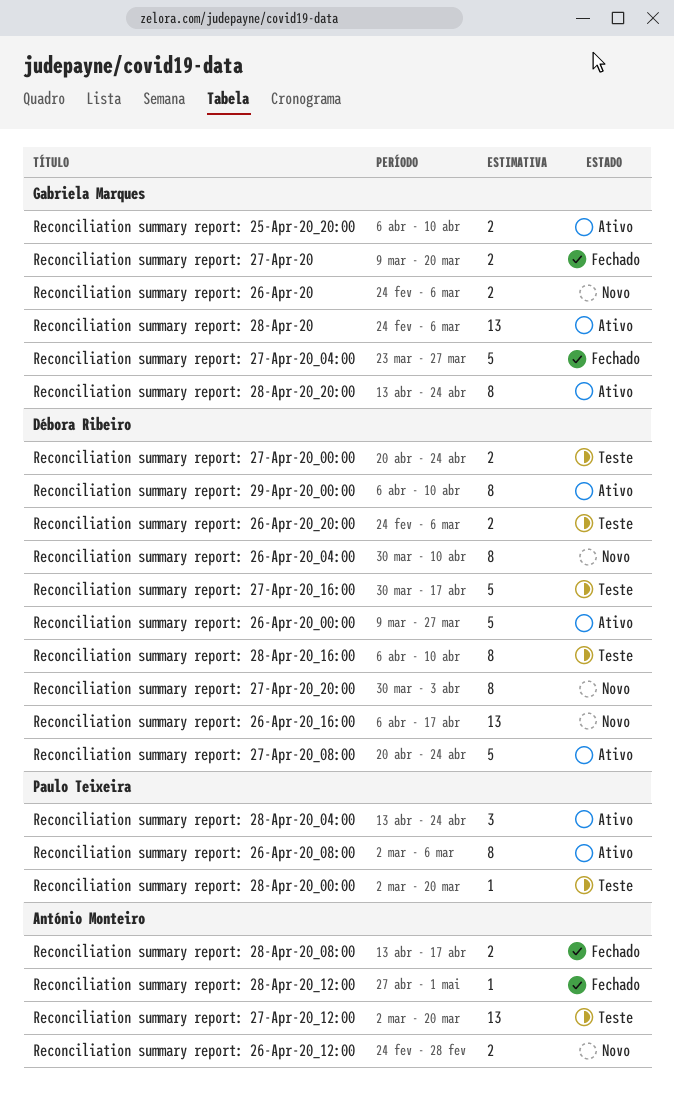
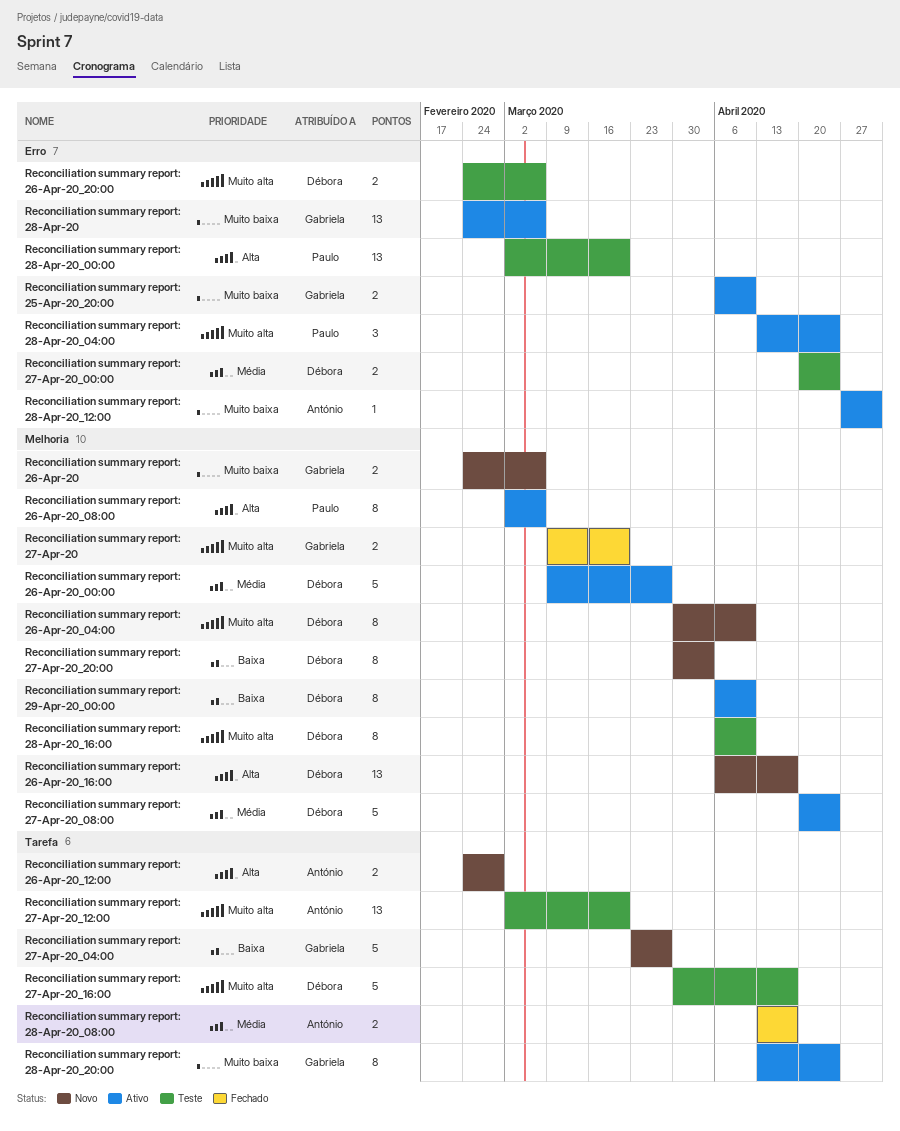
Reconciliation summary report: 27-Apr-20_04:00, status: Fechado -> Novo
Reconciliation summary report: 28-Apr-20_00:00, estimate: 1 -> 13
Reconciliation summary report: 28-Apr-20_12:00, status: Fechado -> Ativo

